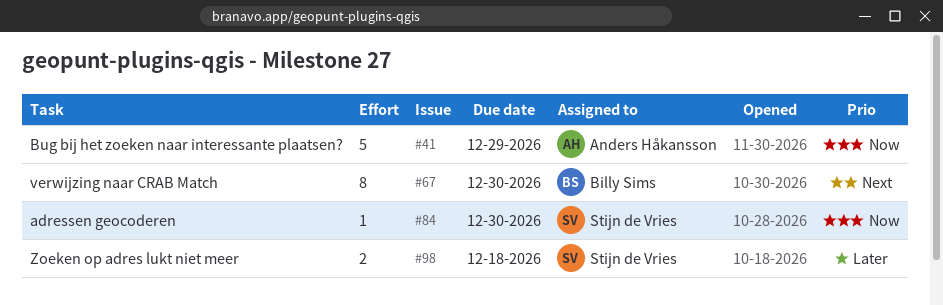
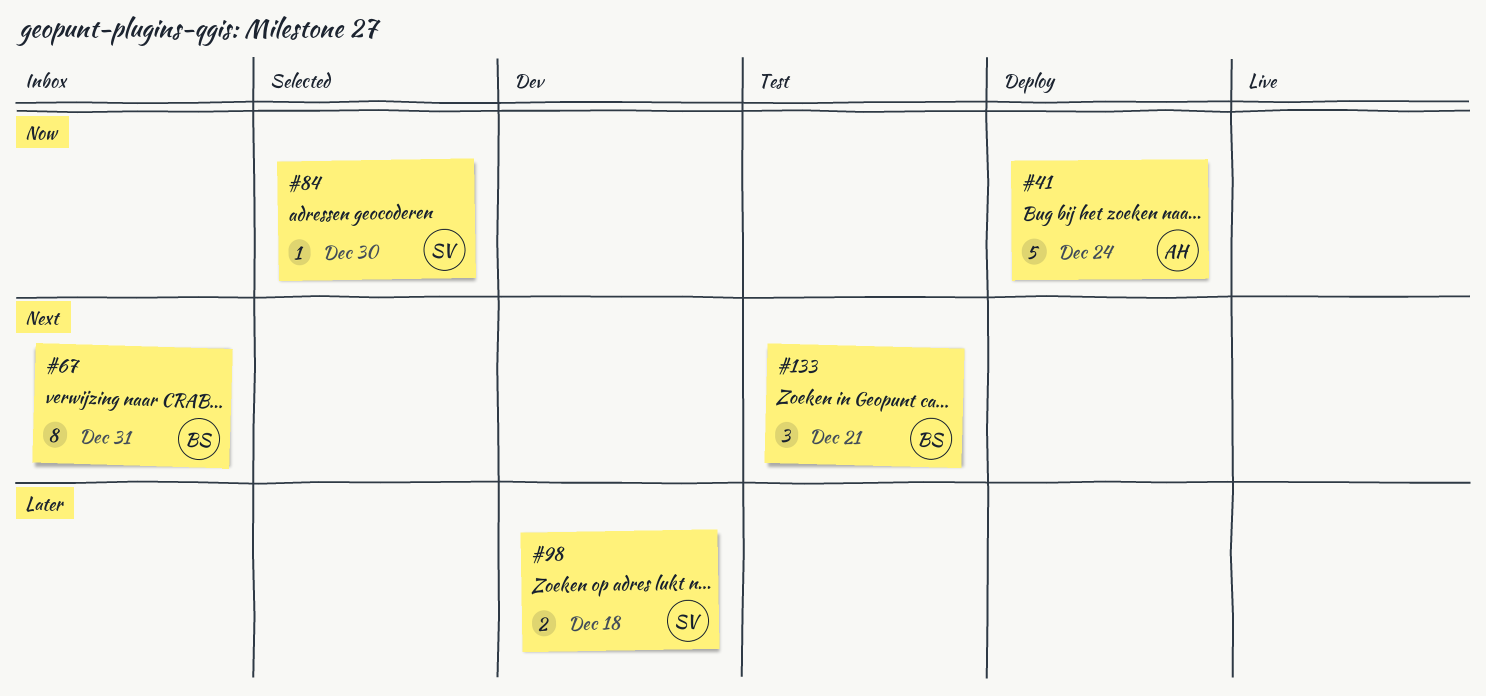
#41, due: Dec 29 -> Dec 24
#67, due: Dec 30 -> Dec 31
#133: none -> present

